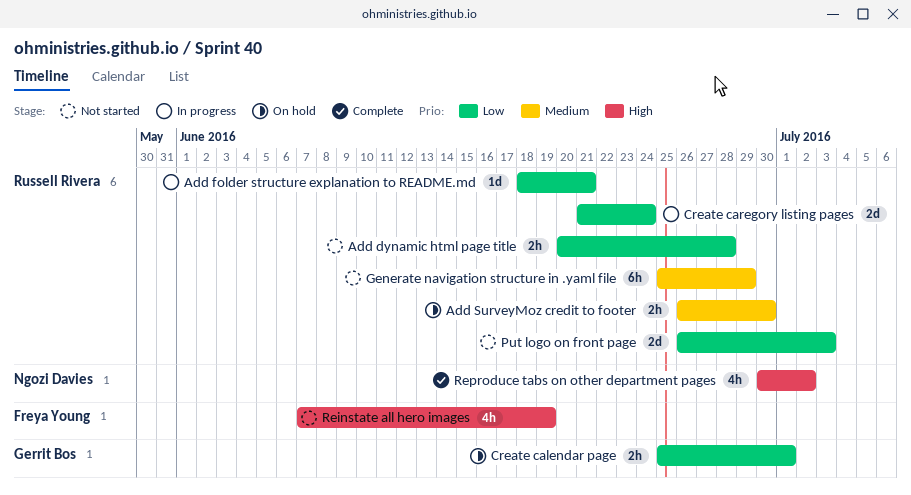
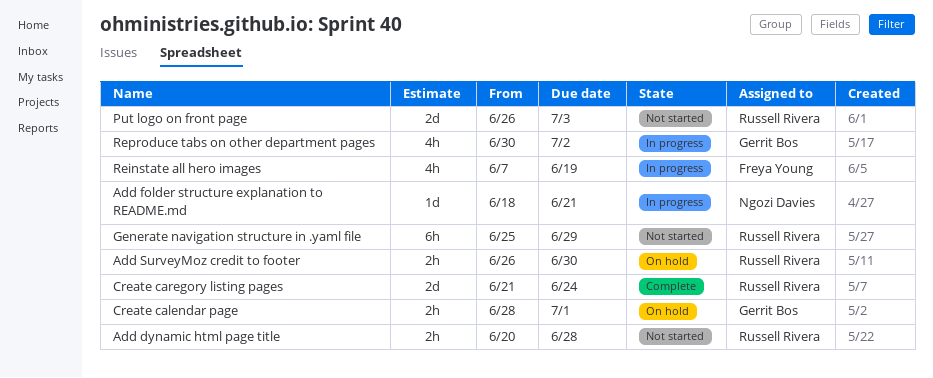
Add folder structure explanation to README.md, owner: Russell Rivera -> Ngozi Davies
Create calendar page, start: Jun 25 -> Jun 28
Create caregory listing pages, status: In progress -> Complete
Reinstate all hero images, status: Not started -> In progress
Reproduce tabs on other department pages, status: Complete -> In progress
Reproduce tabs on other department pages, owner: Ngozi Davies -> Gerrit Bos

